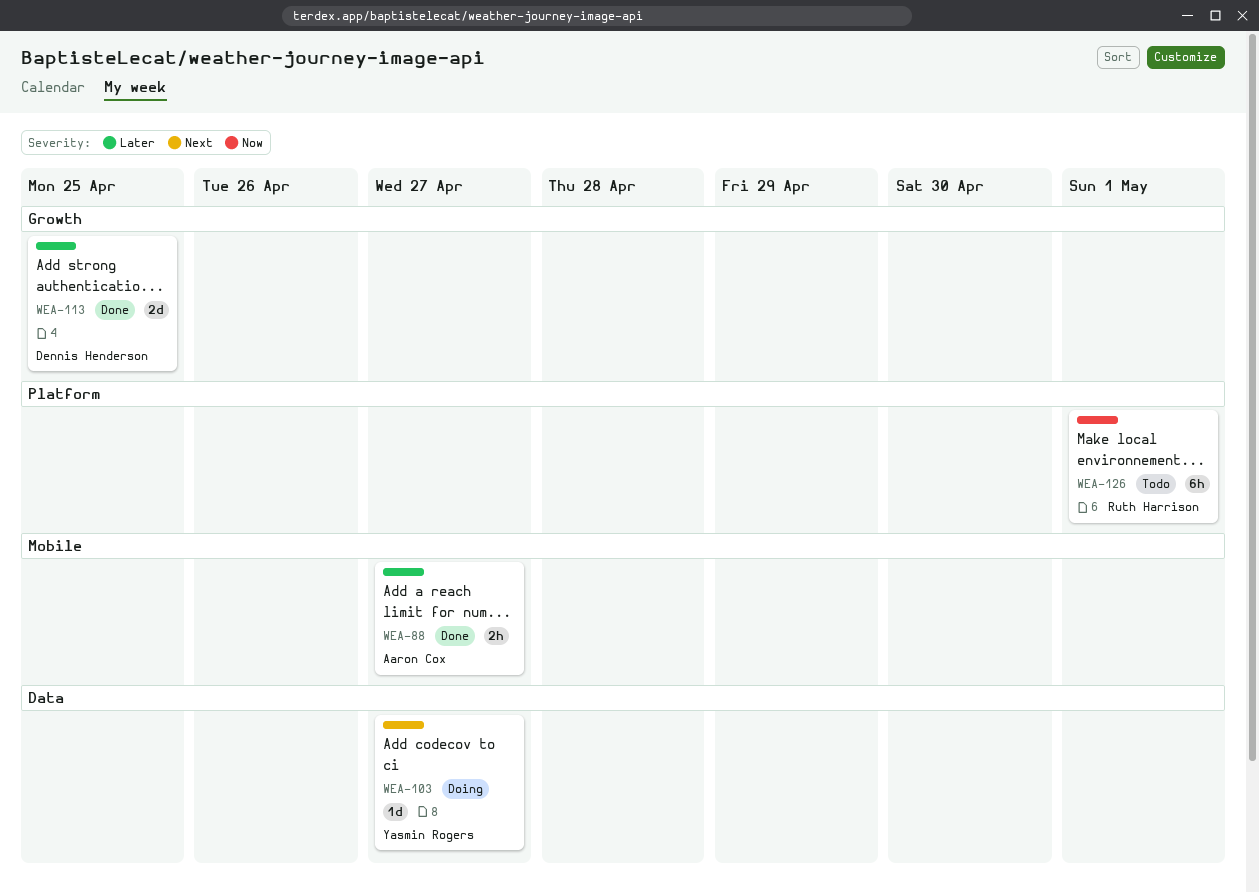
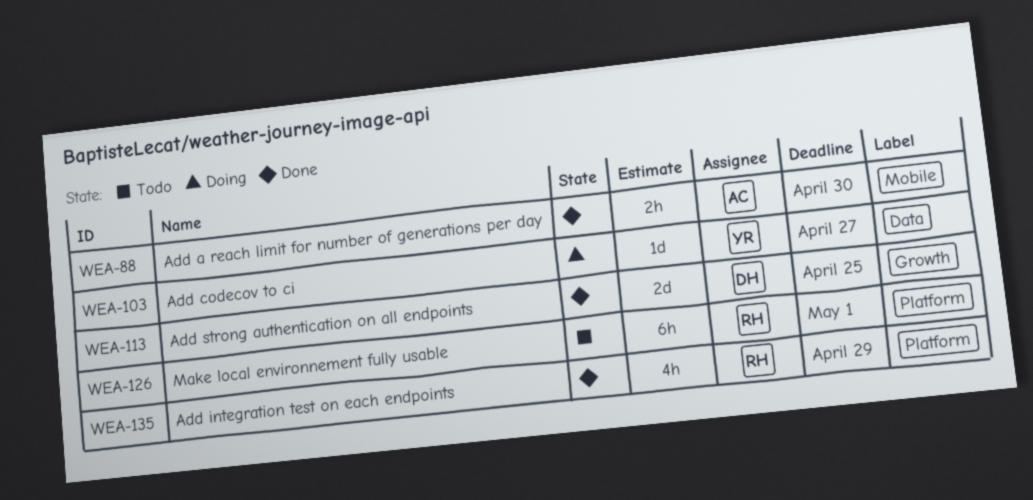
WEA-88, due: Apr 27 -> Apr 30
WEA-135: none -> present

